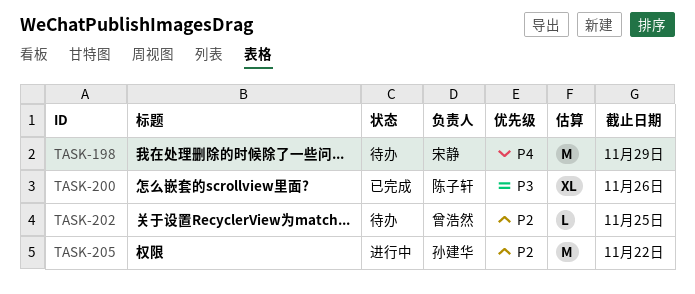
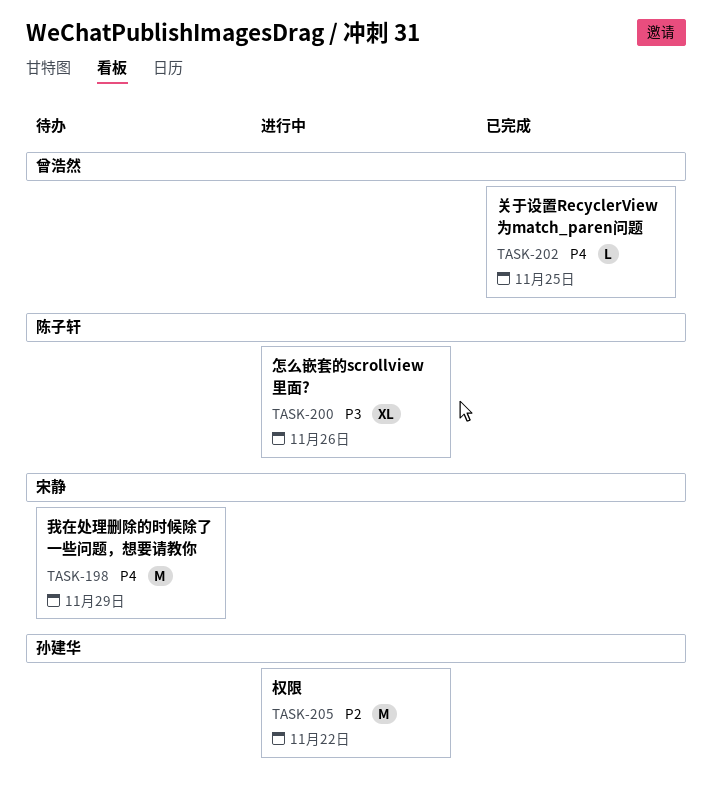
TASK-200, status: 已完成 -> 进行中
TASK-202, status: 待办 -> 已完成
TASK-202, priority: P2 -> P4

